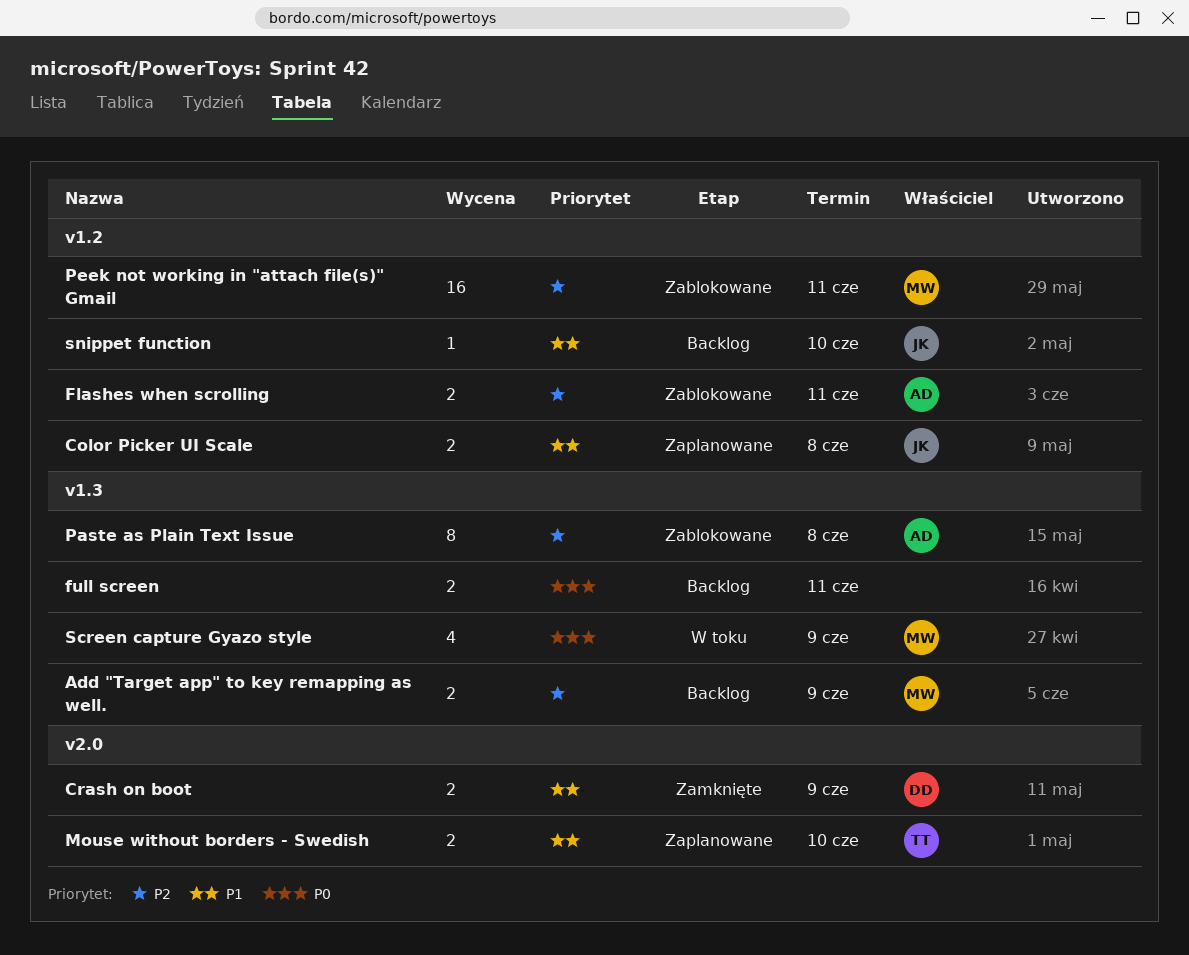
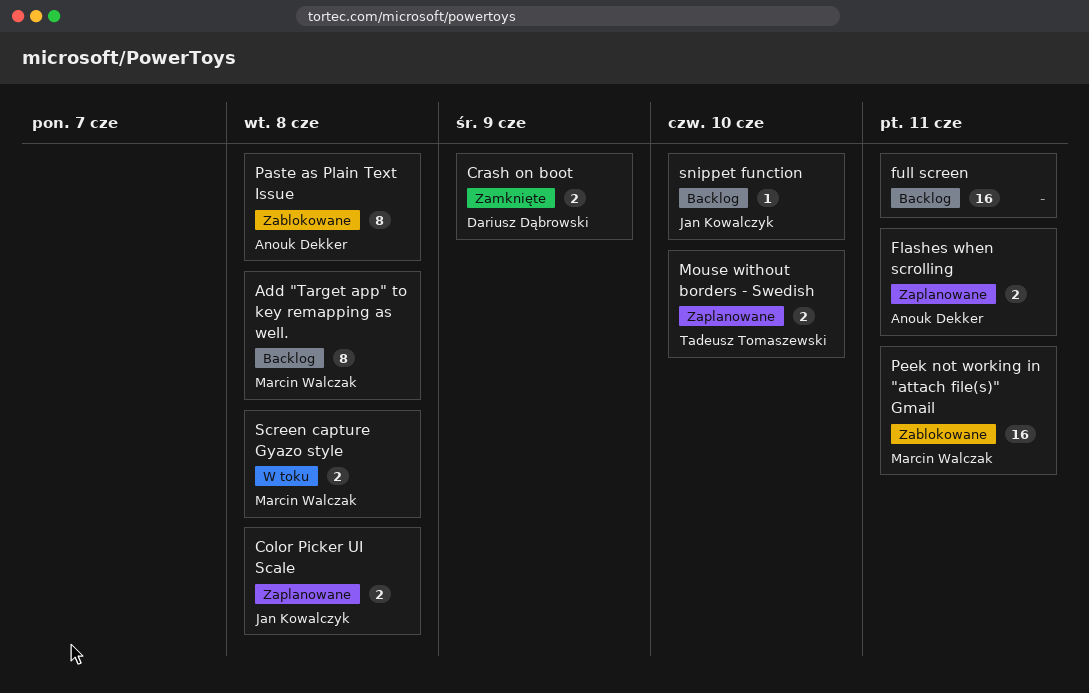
Add "Target app" to key remapping as well., estimate: 2 -> 8
Add "Target app" to key remapping as well., due: Jun 9 -> Jun 8
Flashes when scrolling, status: Zablokowane -> Zaplanowane
full screen, estimate: 2 -> 16
Screen capture Gyazo style, estimate: 4 -> 2
Screen capture Gyazo style, due: Jun 9 -> Jun 8

